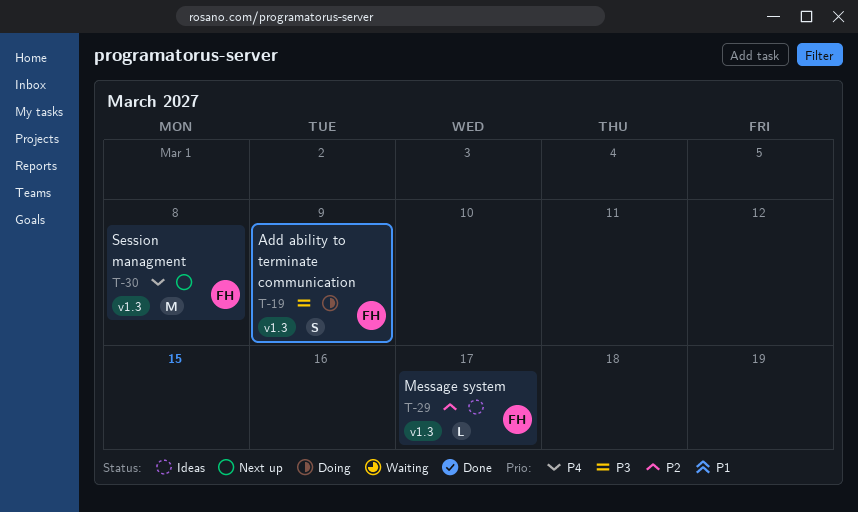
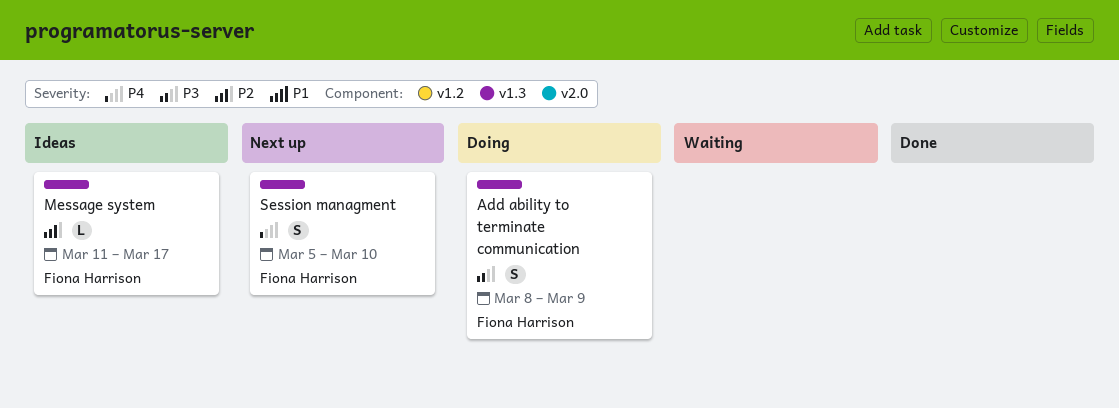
Session managment, estimate: M -> S
Session managment, due: Mar 8 -> Mar 10

